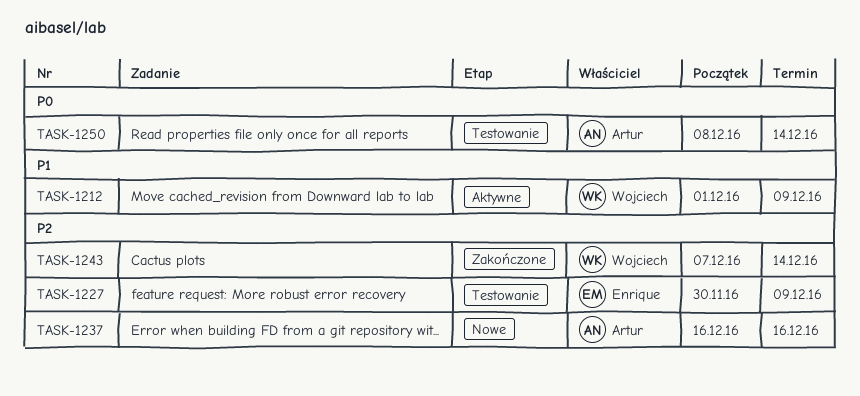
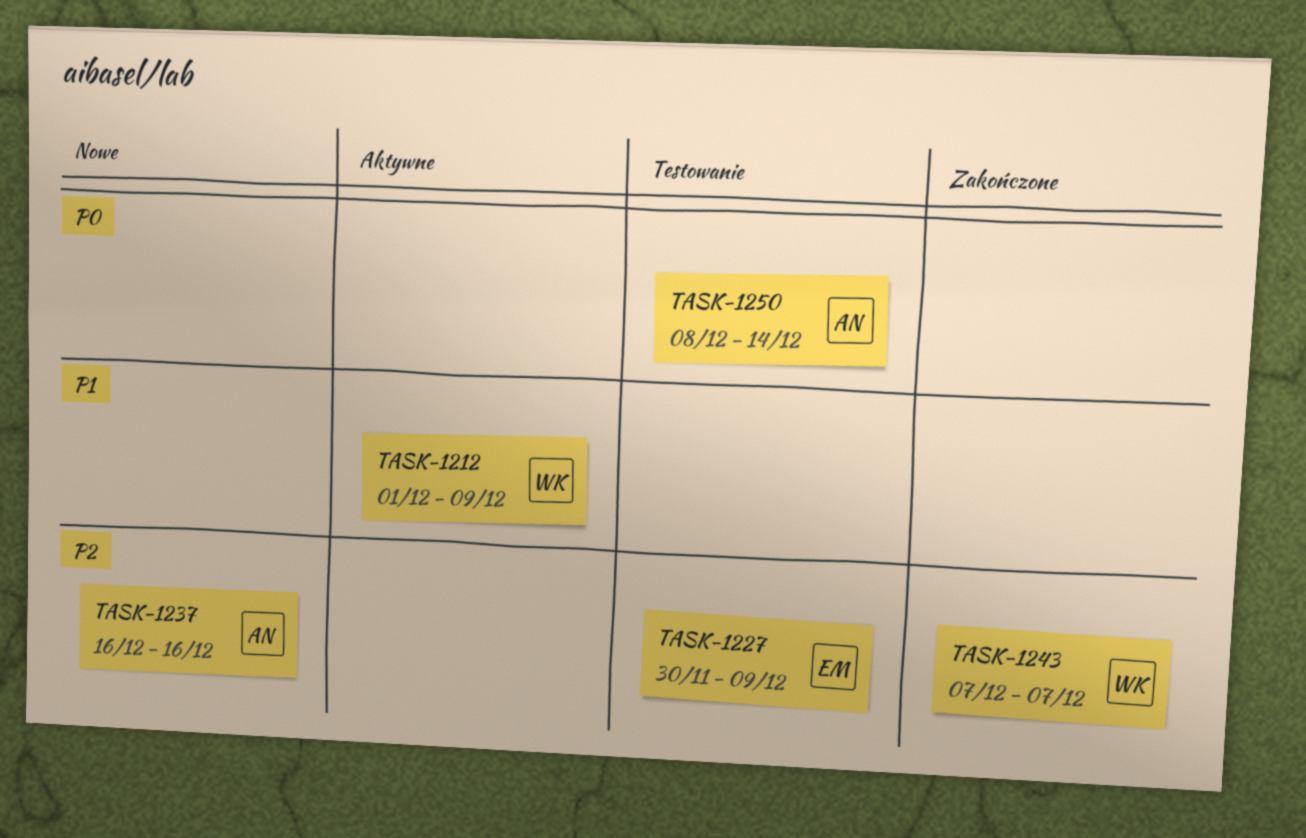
TASK-1243, due: Dec 14 -> Dec 7

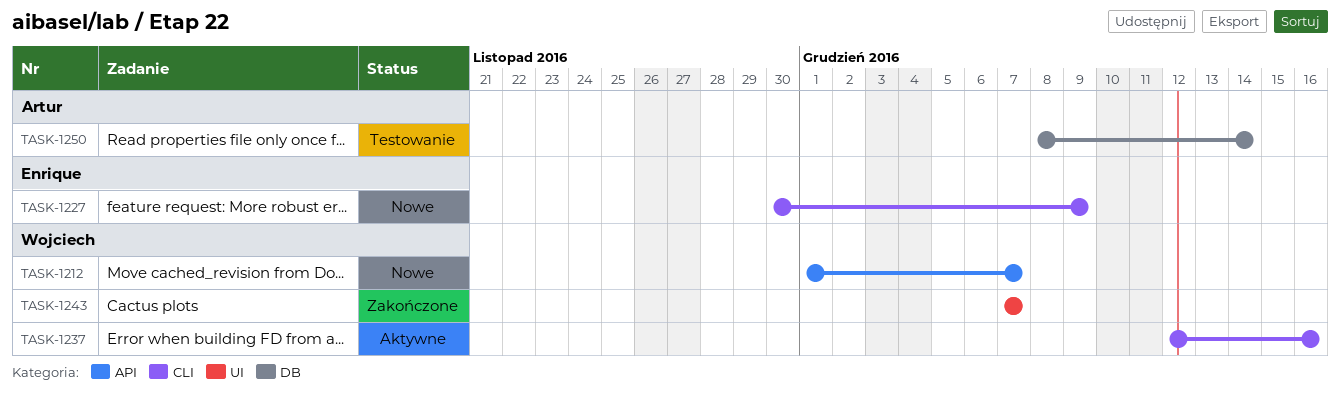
TASK-1212, status: Aktywne -> Nowe
TASK-1212, due: Dec 9 -> Dec 7
TASK-1227, status: Testowanie -> Nowe
TASK-1237, status: Nowe -> Aktywne
TASK-1237, owner: Artur -> Wojciech
TASK-1237, start: Dec 16 -> Dec 12

